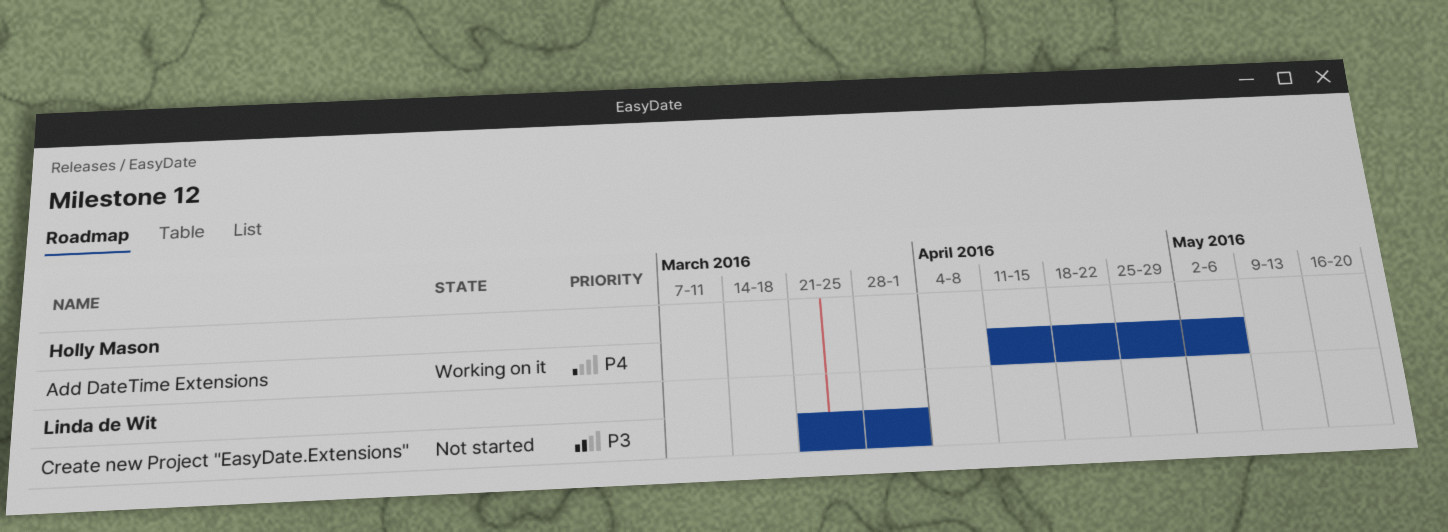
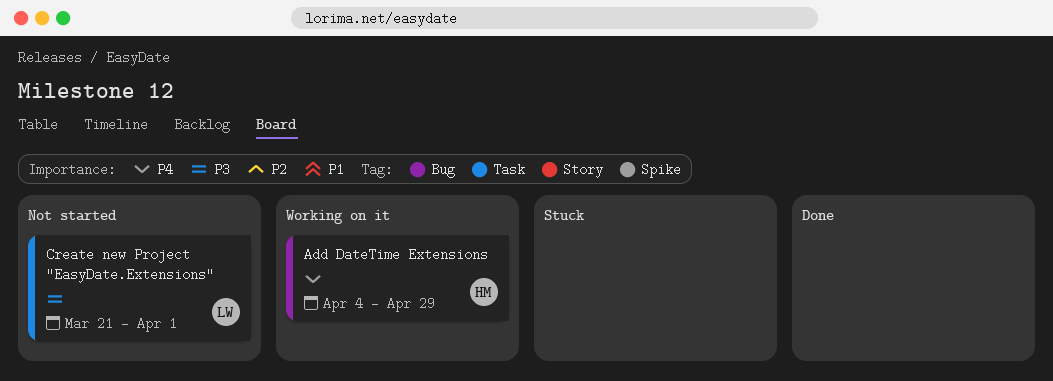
Add DateTime Extensions, start: Apr 11 -> Apr 4
Add DateTime Extensions, due: May 6 -> Apr 29

